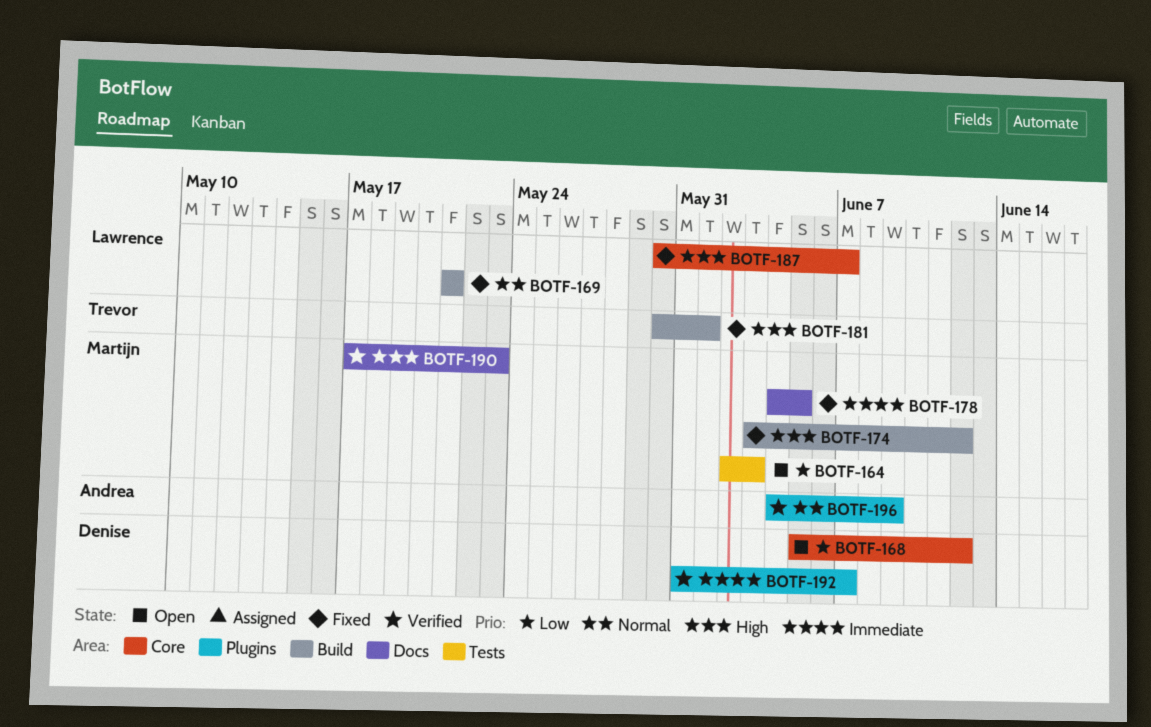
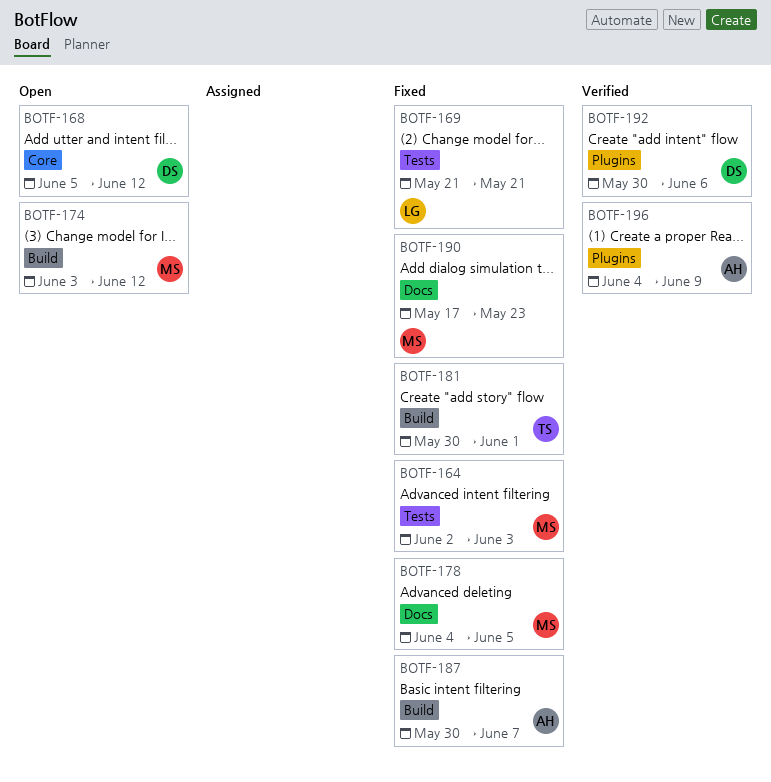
BOTF-164, status: Open -> Fixed
BOTF-169, label: Build -> Tests
BOTF-174, status: Fixed -> Open
BOTF-187, owner: Lawrence -> Andrea
BOTF-187, label: Core -> Build
BOTF-190, status: Verified -> Fixed
BOTF-192, start: May 31 -> May 30
BOTF-192, due: Jun 7 -> Jun 6

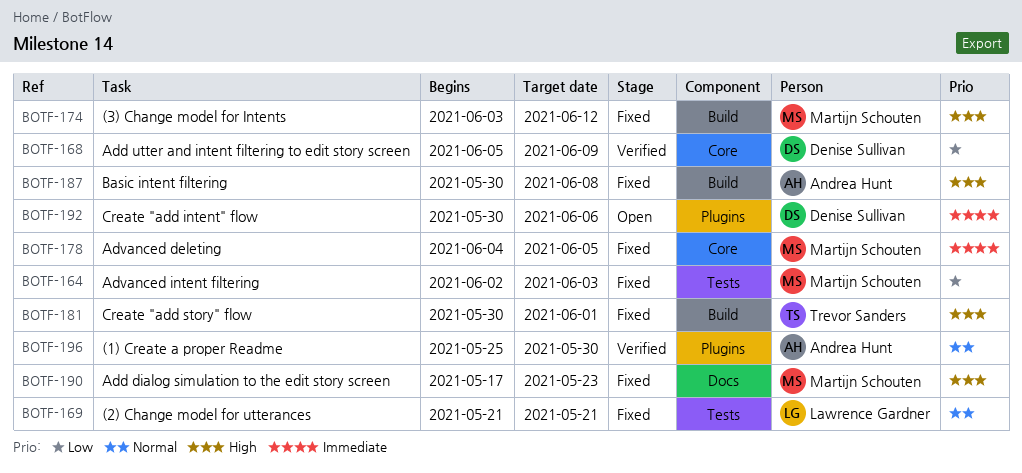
BOTF-168, status: Open -> Verified
BOTF-168, due: Jun 12 -> Jun 9
BOTF-174, status: Open -> Fixed
BOTF-178, label: Docs -> Core
BOTF-187, due: Jun 7 -> Jun 8
BOTF-192, status: Verified -> Open
BOTF-196, start: Jun 4 -> May 25
BOTF-196, due: Jun 9 -> May 30

